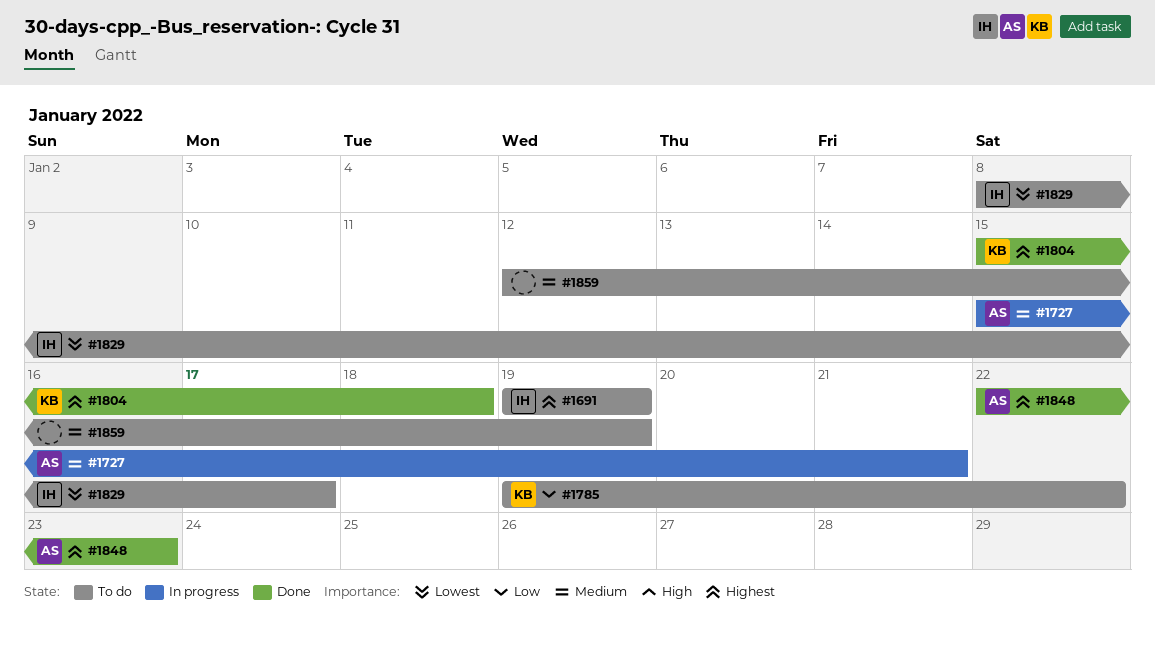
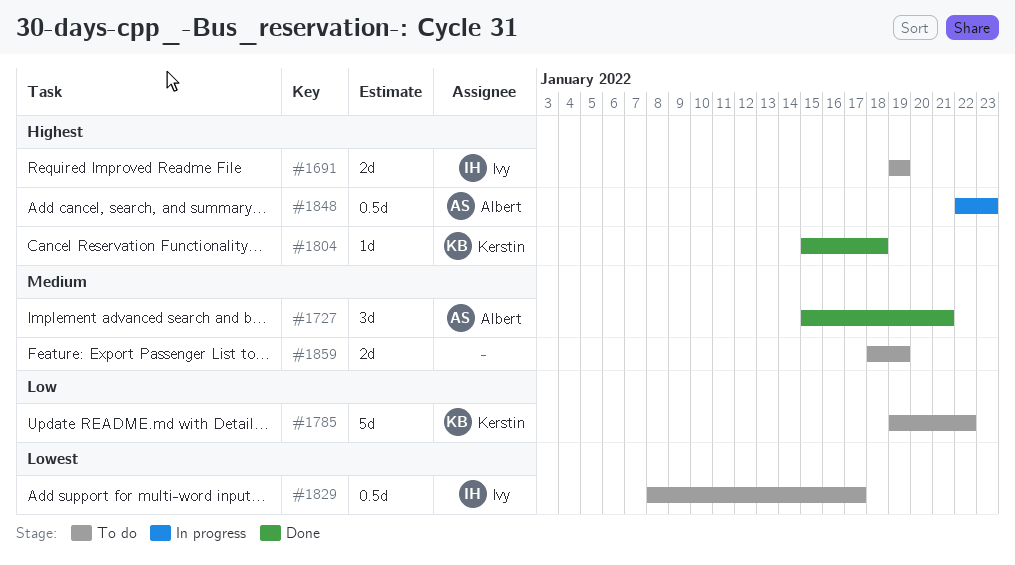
#1727, status: In progress -> Done
#1848, status: Done -> In progress
#1859, start: Jan 12 -> Jan 18

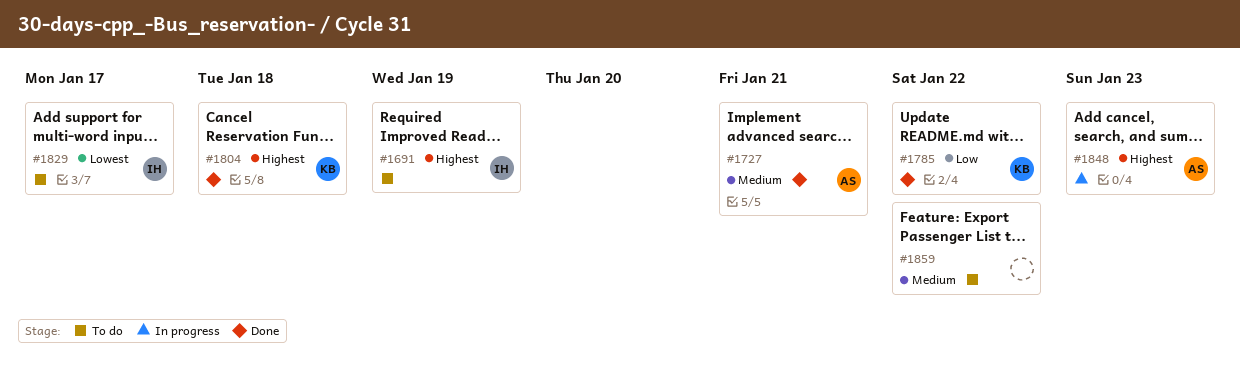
#1785, status: To do -> Done
#1859, due: Jan 19 -> Jan 22

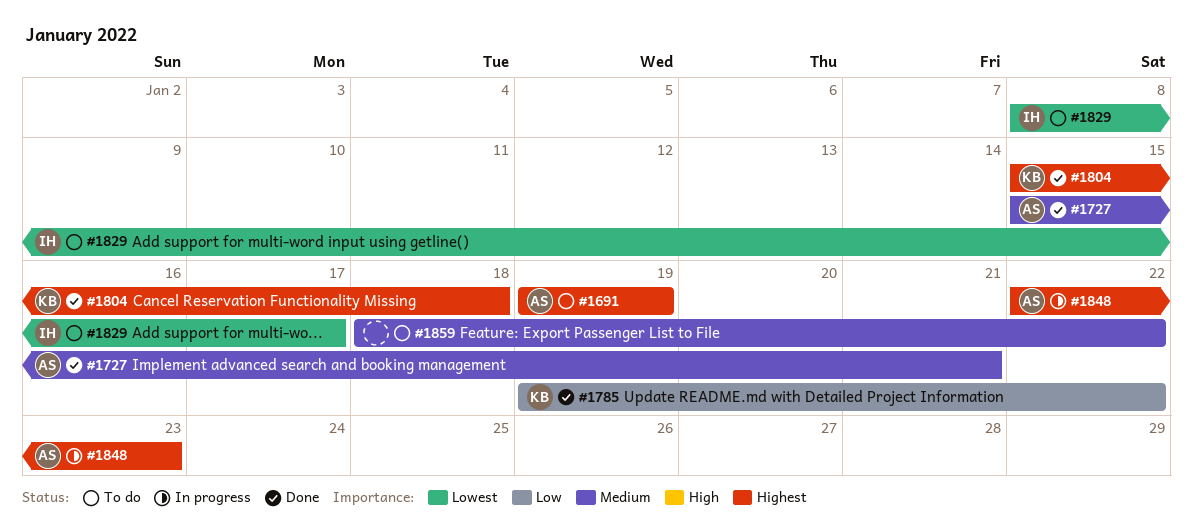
#1691, owner: IH -> AS

